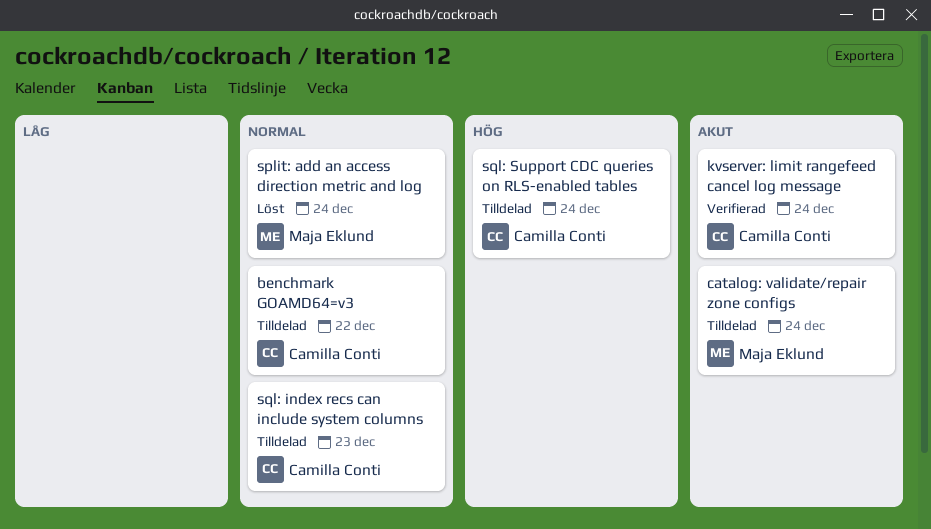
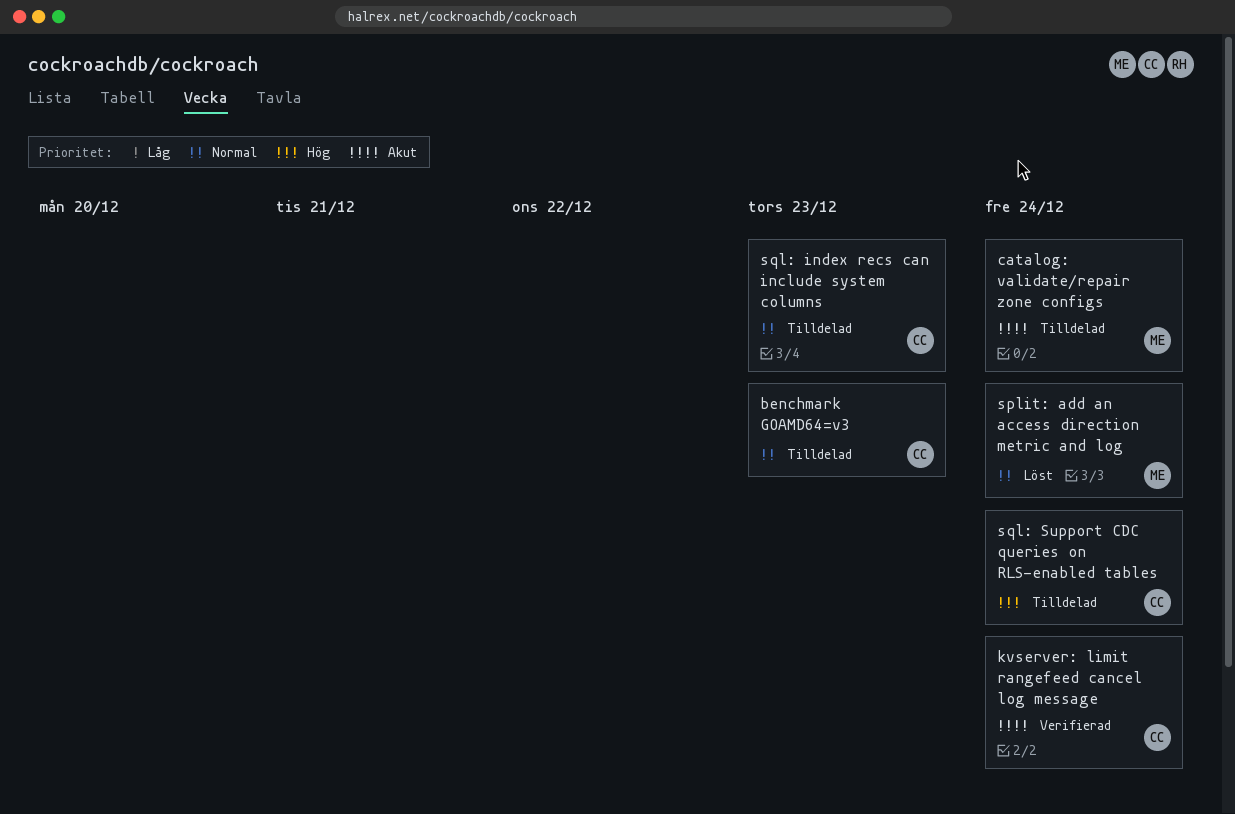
benchmark GOAMD64=v3, due: Dec 22 -> Dec 23

